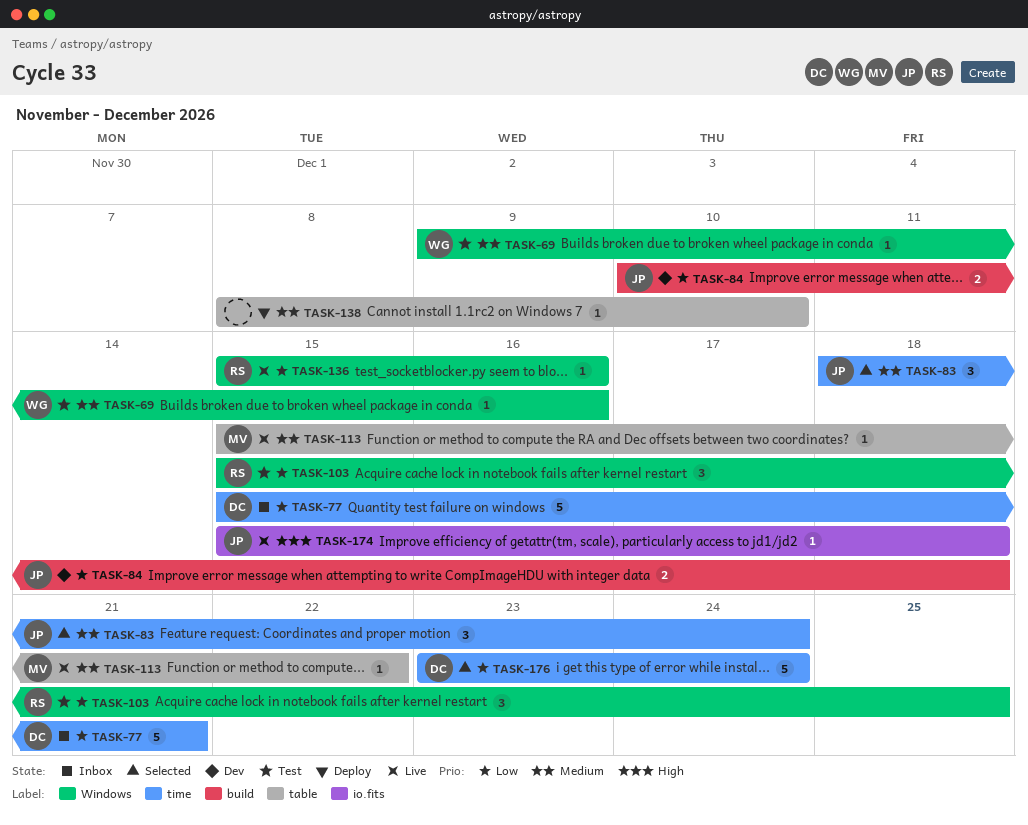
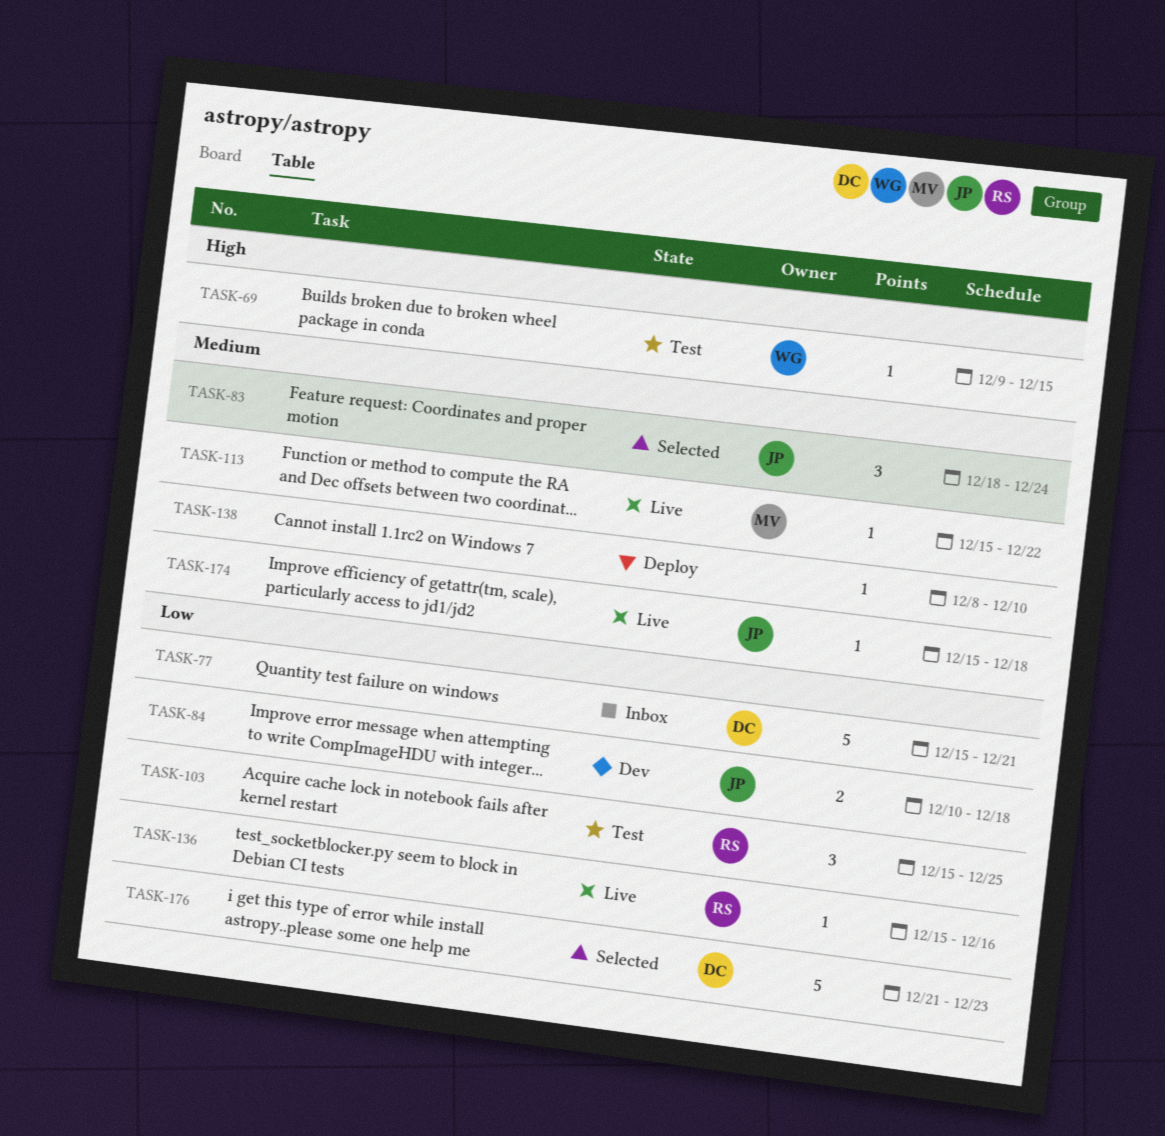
TASK-69, priority: Medium -> High
TASK-69, due: Dec 16 -> Dec 15
TASK-174, priority: High -> Medium
TASK-176, start: Dec 23 -> Dec 21
TASK-176, due: Dec 24 -> Dec 23

